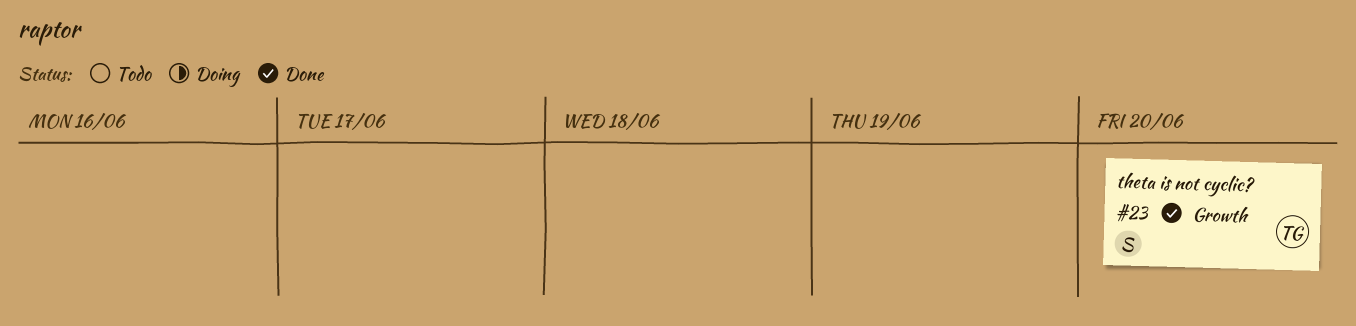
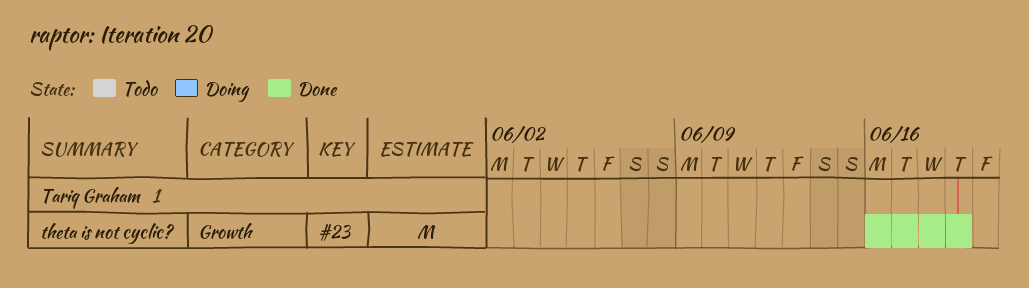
#23, estimate: S -> M
#23, due: Jun 20 -> Jun 19

